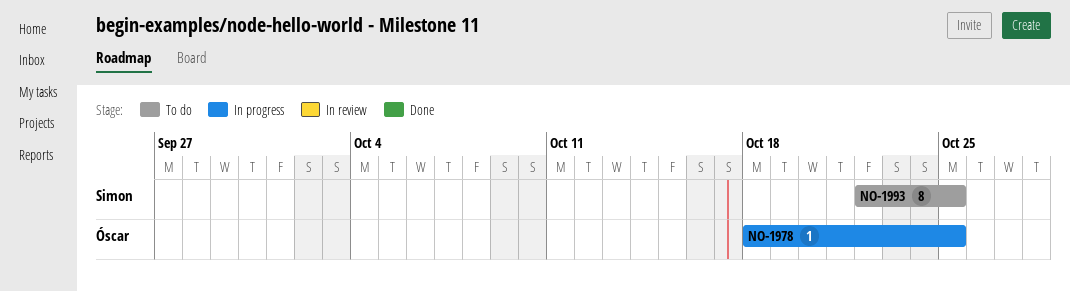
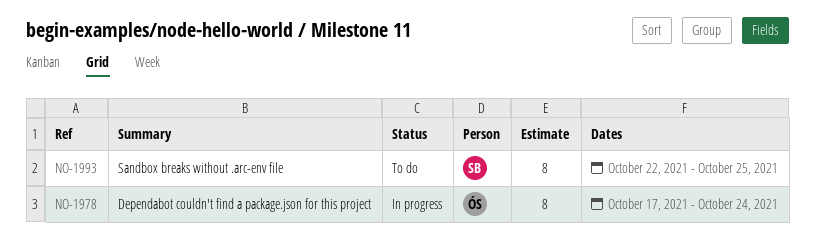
NO-1978, estimate: 1 -> 8
NO-1978, start: Oct 18 -> Oct 17
NO-1978, due: Oct 25 -> Oct 24

